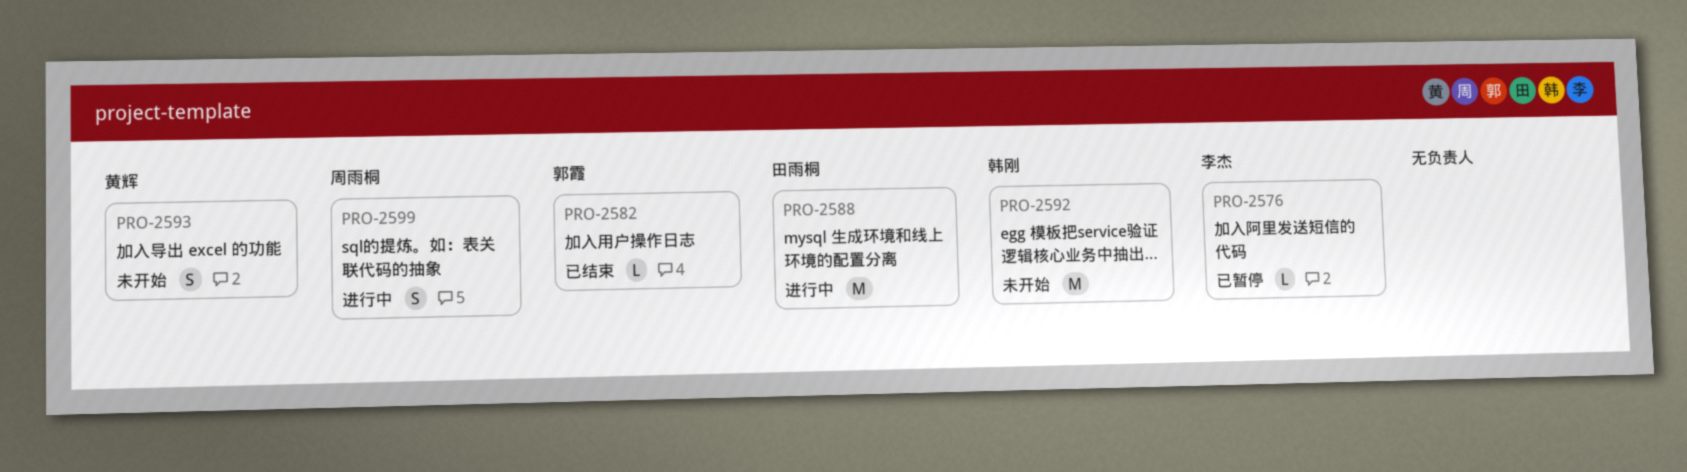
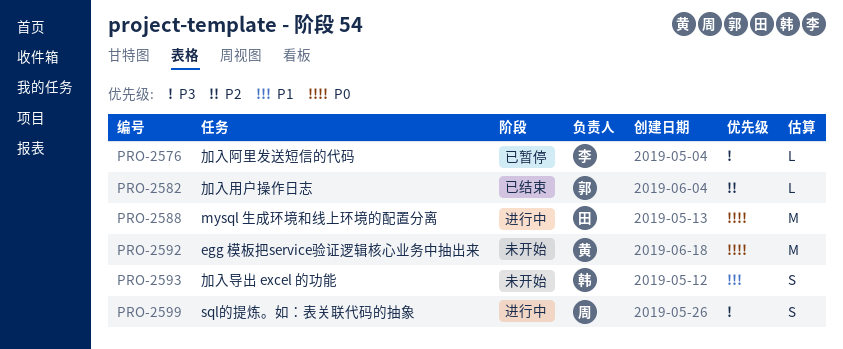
PRO-2592, owner: 韩刚 -> 黄辉
PRO-2593, owner: 黄辉 -> 韩刚

